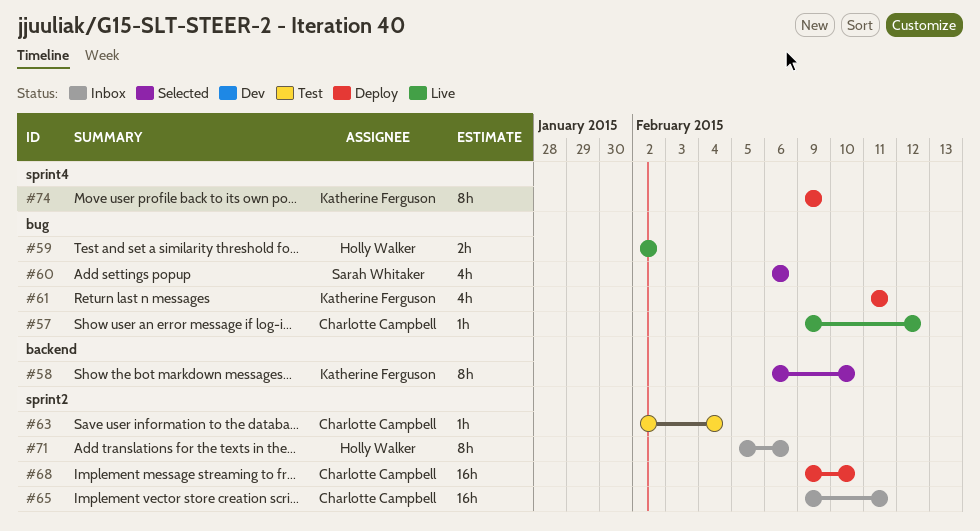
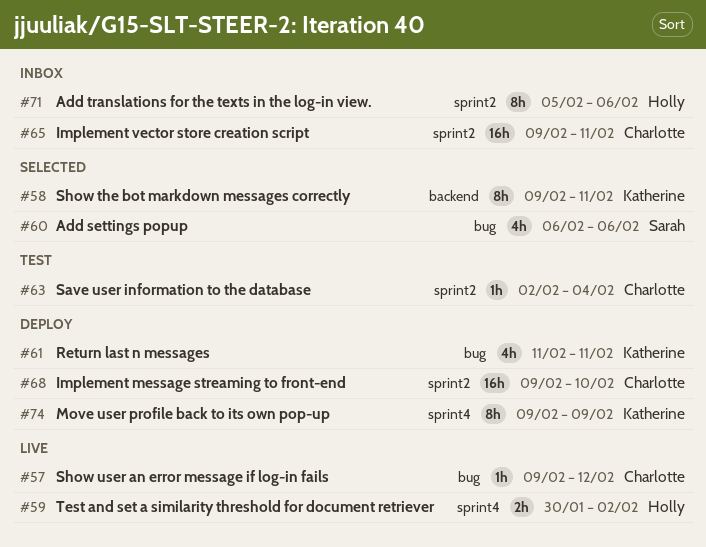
#58, start: Feb 6 -> Feb 9
#58, due: Feb 10 -> Feb 11
#59, label: bug -> sprint4
#59, start: Feb 2 -> Jan 30

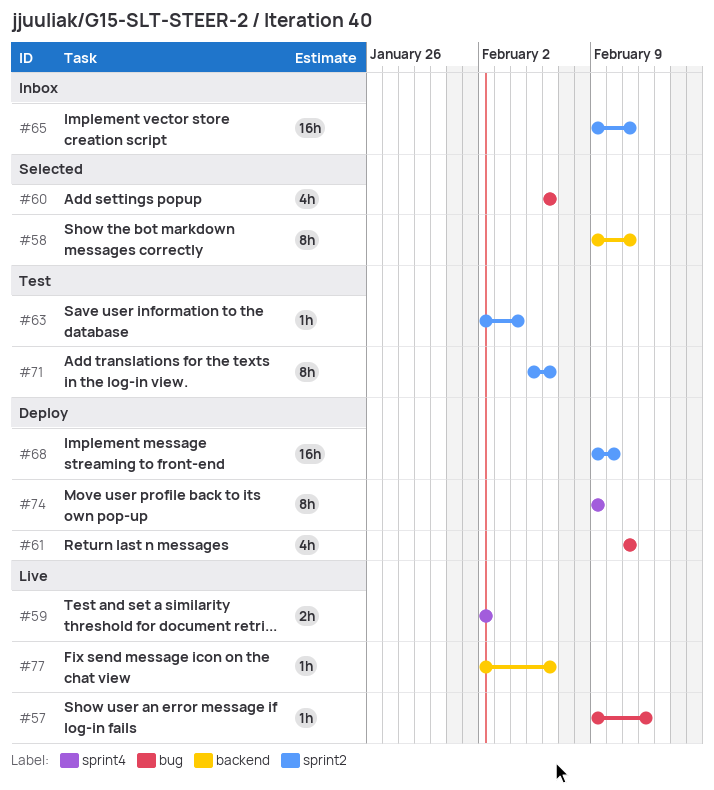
#59, start: Jan 30 -> Feb 2
#71, status: Inbox -> Test
#77: none -> present

